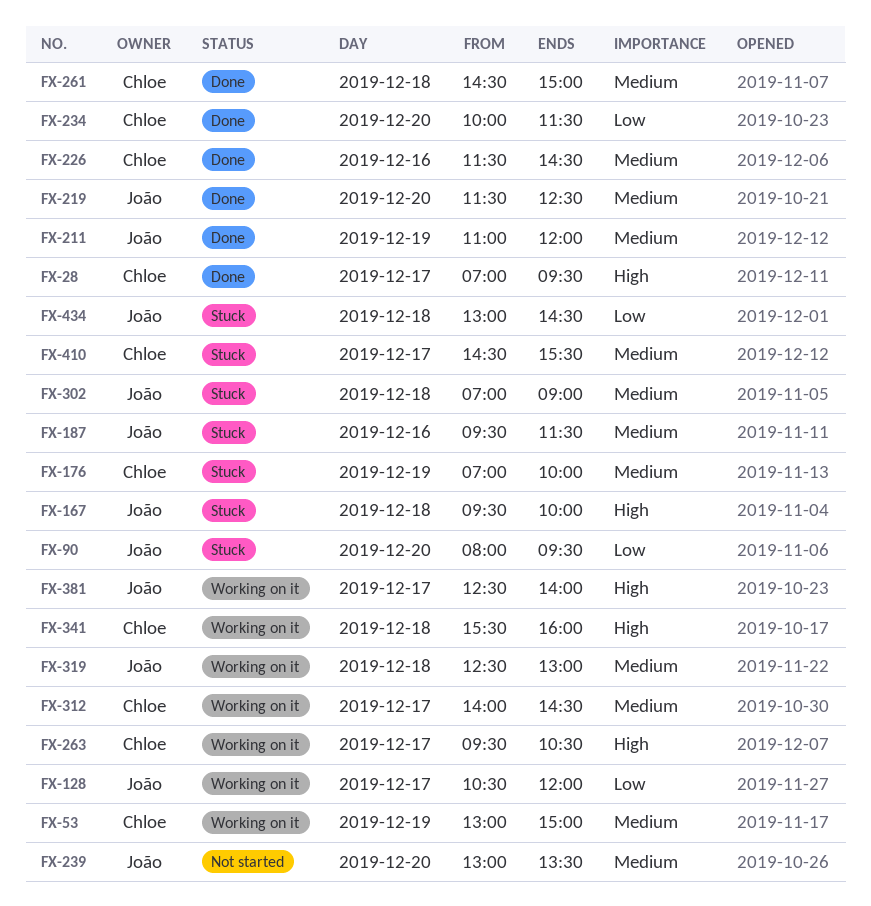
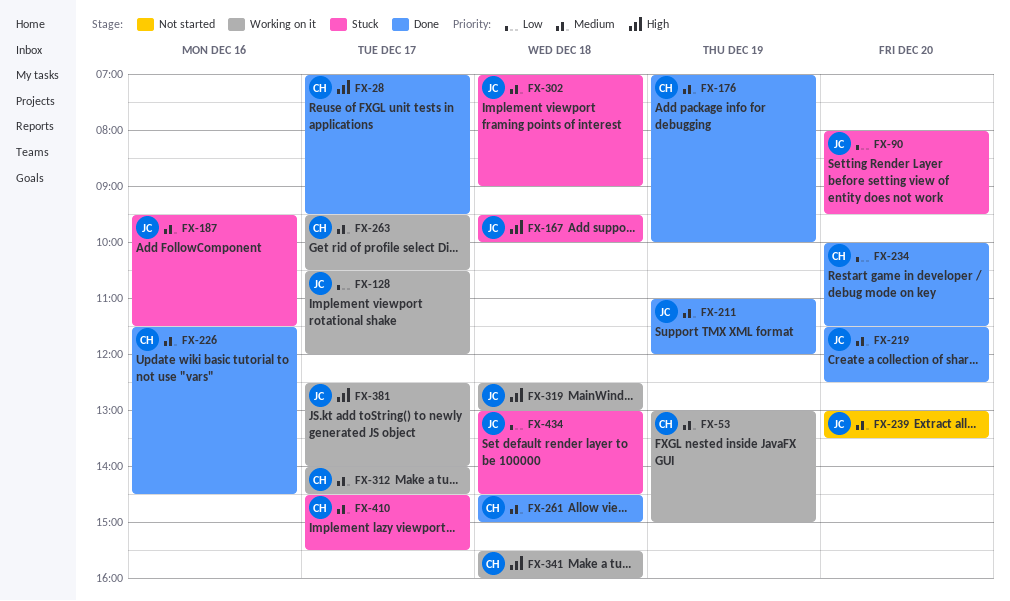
FX-176, status: Stuck -> Done
FX-263, priority: High -> Medium
FX-319, priority: Medium -> High

